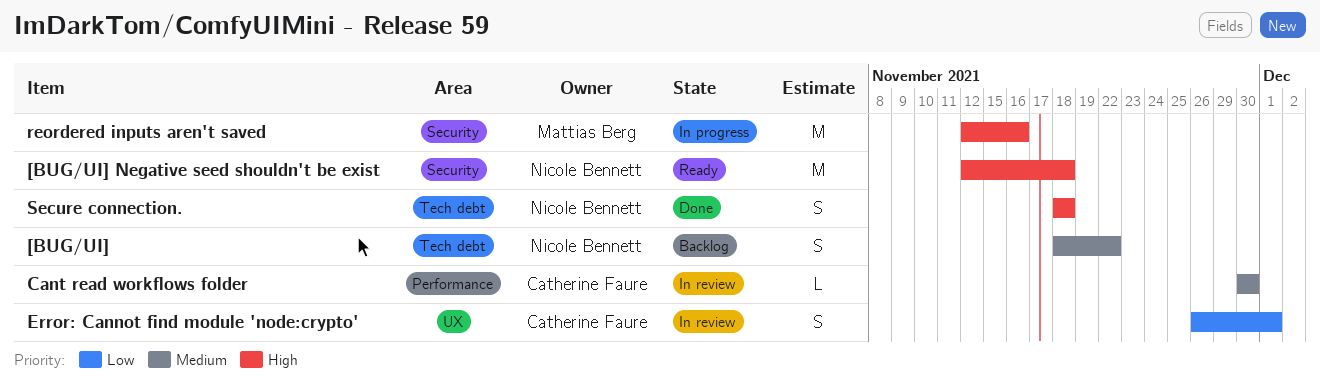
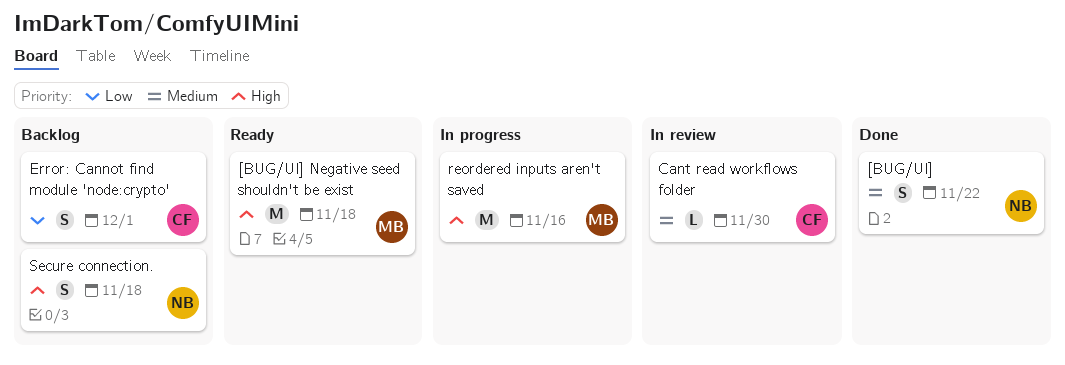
[BUG/UI], status: Backlog -> Done
[BUG/UI] Negative seed shouldn't be exist, owner: Nicole Bennett -> Mattias Berg
Error: Cannot find module 'node:crypto', status: In review -> Backlog
Secure connection., status: Done -> Backlog

